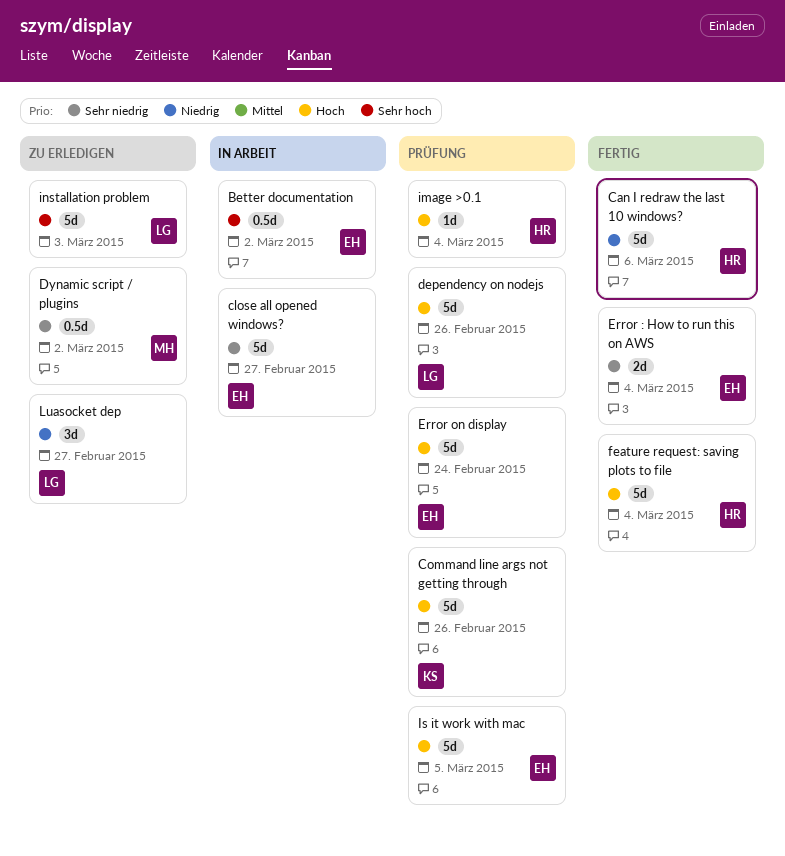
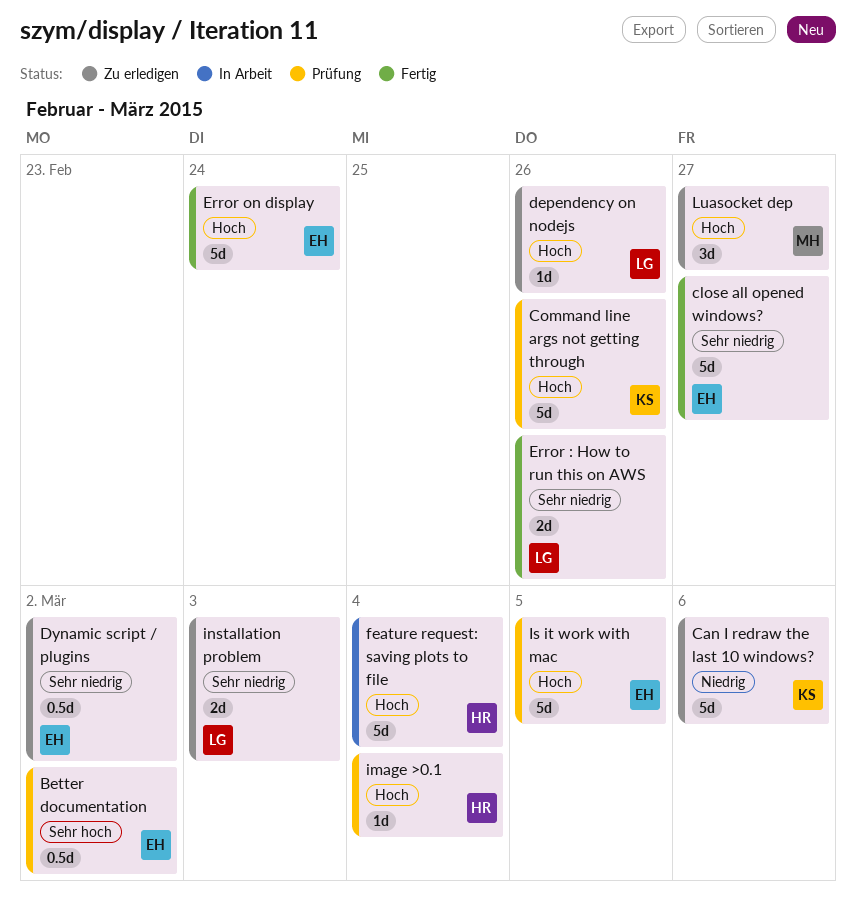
Better documentation, status: In Arbeit -> Prüfung
Can I redraw the last 10 windows?, status: Fertig -> Zu erledigen
Can I redraw the last 10 windows?, owner: HR -> KS
close all opened windows?, status: In Arbeit -> Fertig
dependency on nodejs, status: Prüfung -> Zu erledigen
dependency on nodejs, estimate: 5d -> 1d
Dynamic script / plugins, owner: MH -> EH
Error : How to run this on AWS, owner: EH -> LG
Error : How to run this on AWS, due: Mar 4 -> Feb 26
Error on display, status: Prüfung -> Fertig
feature request: saving plots to file, status: Fertig -> In Arbeit
installation problem, priority: Sehr hoch -> Sehr niedrig
installation problem, estimate: 5d -> 2d
Luasocket dep, owner: LG -> MH
Luasocket dep, priority: Niedrig -> Hoch

